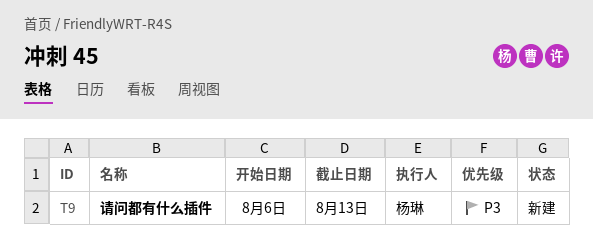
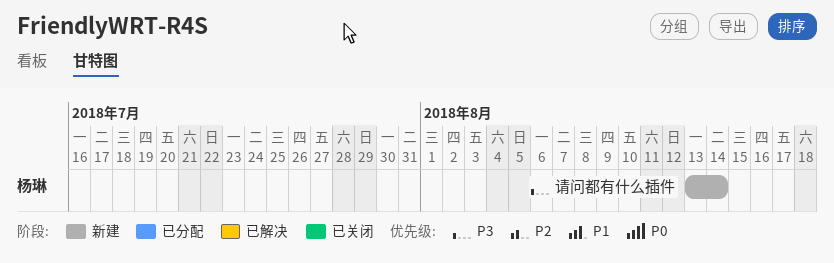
请问都有什么插件, start: Aug 6 -> Aug 13
请问都有什么插件, due: Aug 13 -> Aug 14

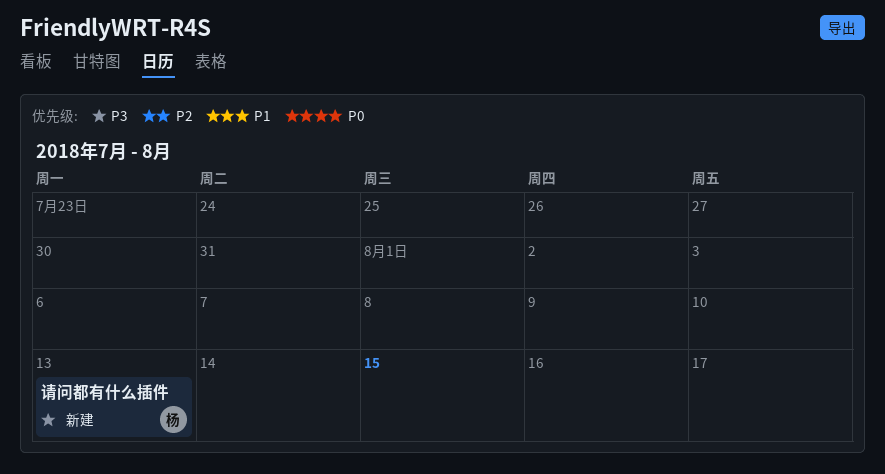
请问都有什么插件, due: Aug 14 -> Aug 13

